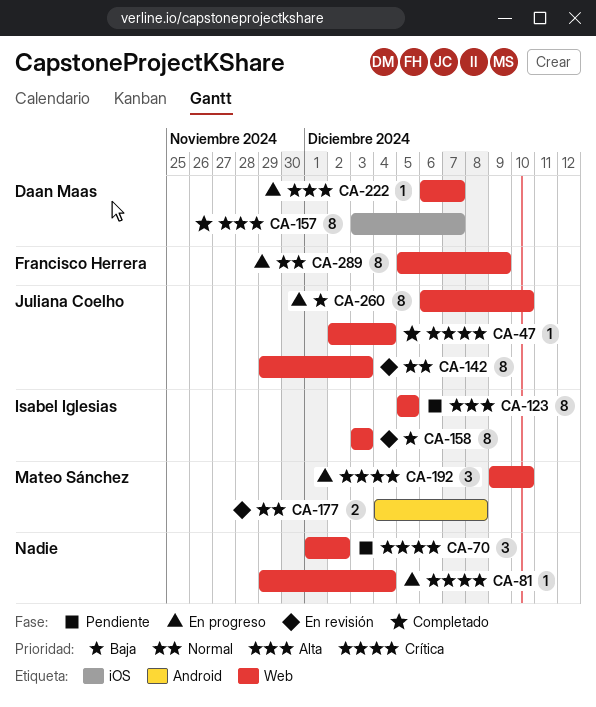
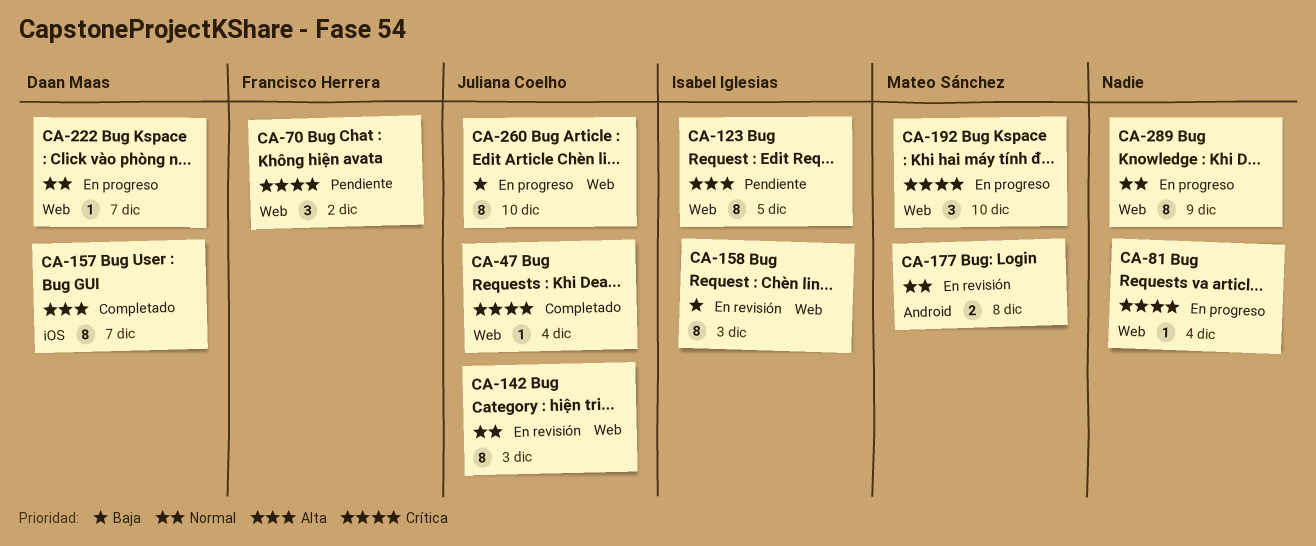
CA-70, owner: none -> Francisco Herrera
CA-222, priority: Alta -> Normal
CA-289, owner: Francisco Herrera -> none

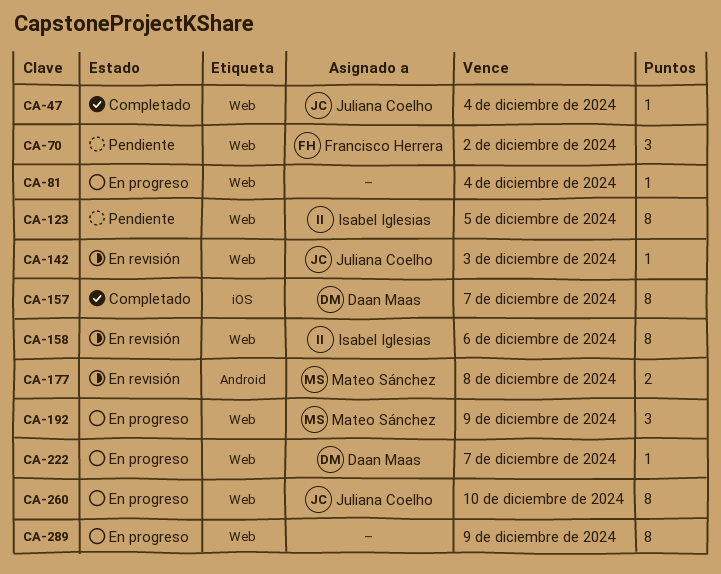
CA-142, estimate: 8 -> 1
CA-158, due: Dec 3 -> Dec 6
CA-192, due: Dec 10 -> Dec 9

